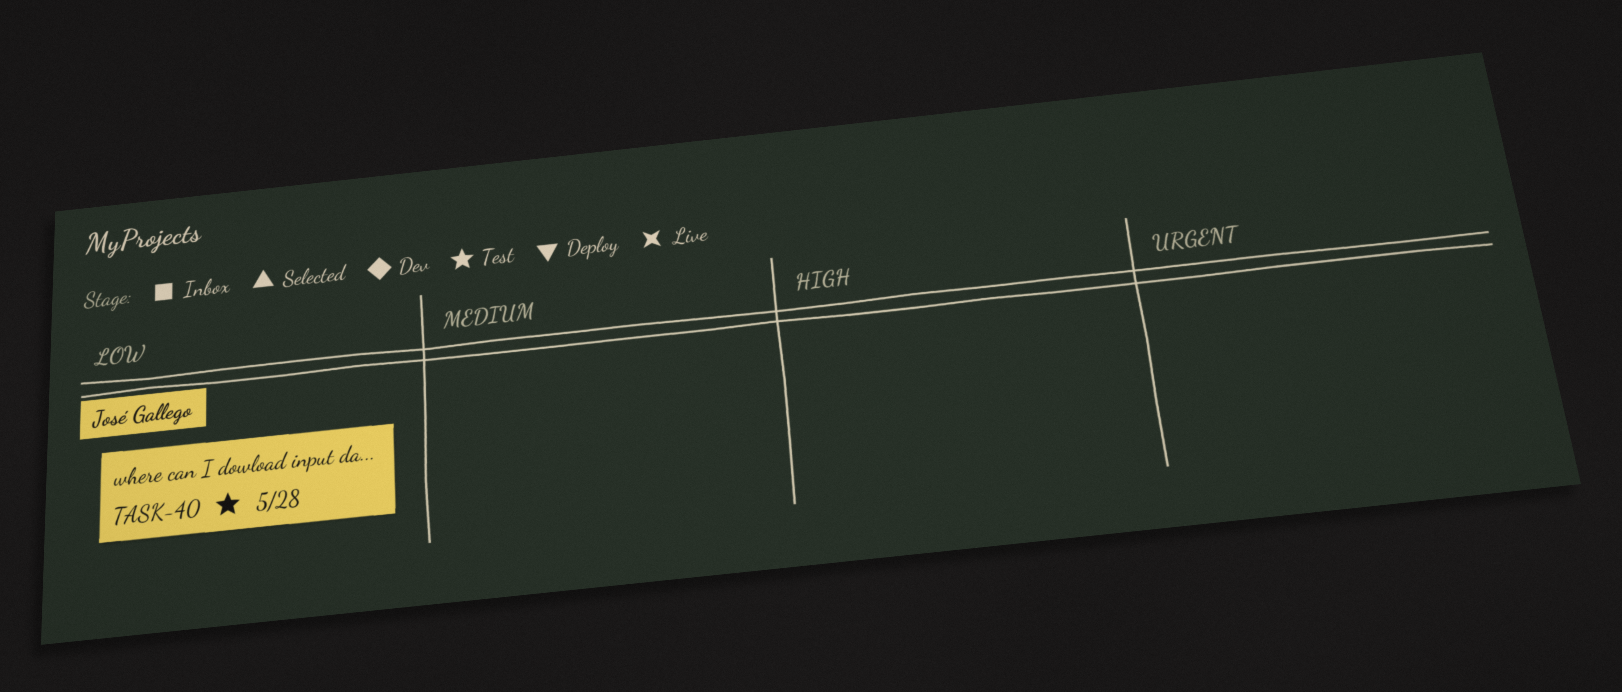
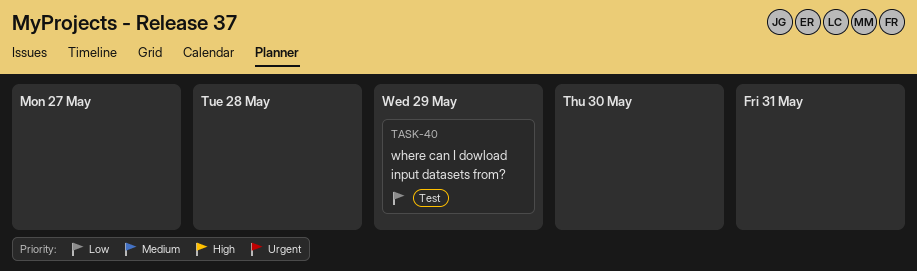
TASK-40, due: May 28 -> May 29

